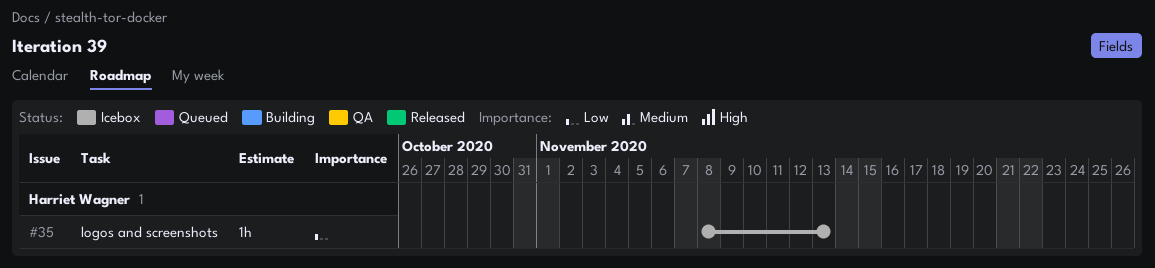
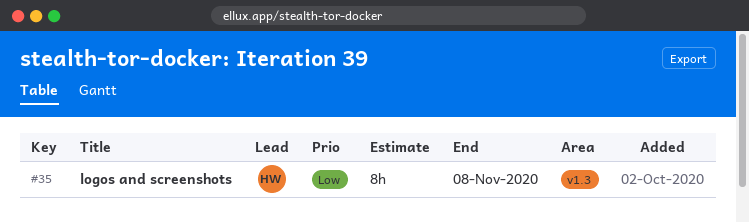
#35, estimate: 1h -> 8h
#35, due: Nov 13 -> Nov 8

